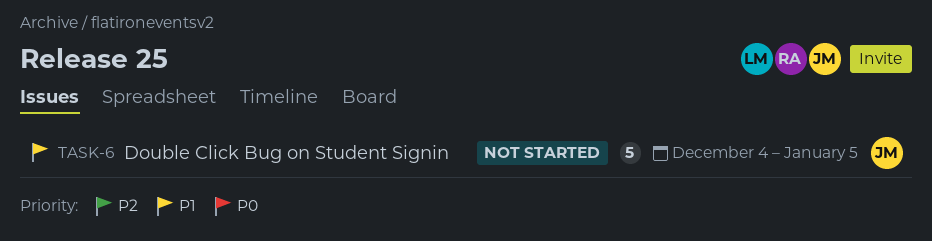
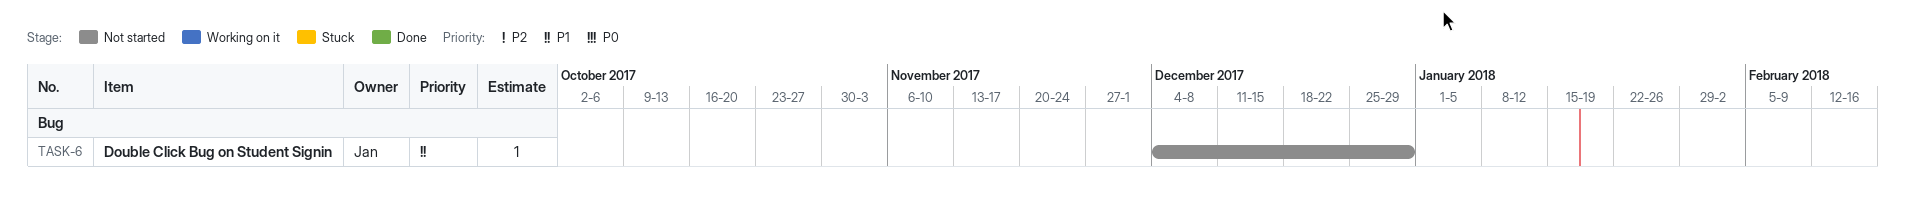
TASK-6, estimate: 5 -> 1
TASK-6, due: Jan 5 -> Dec 29

